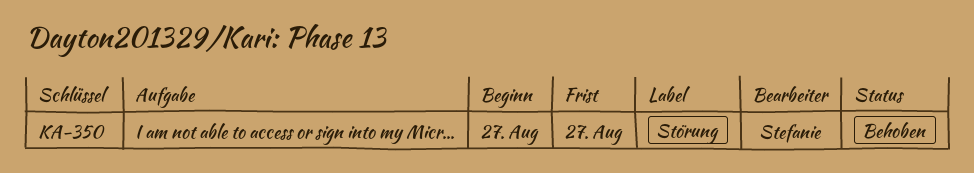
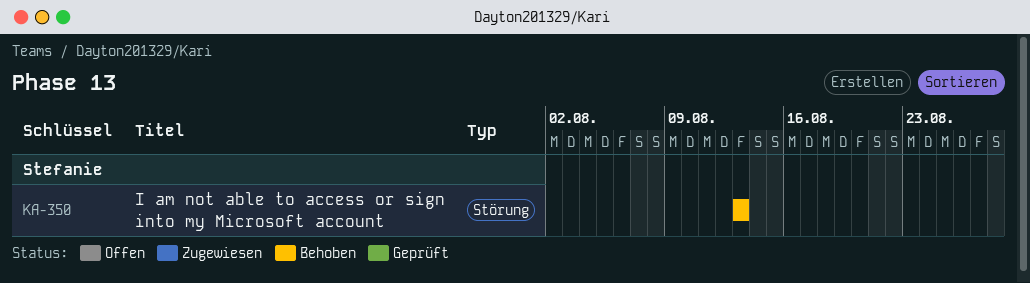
KA-350, start: Aug 27 -> Aug 13
KA-350, due: Aug 27 -> Aug 13

